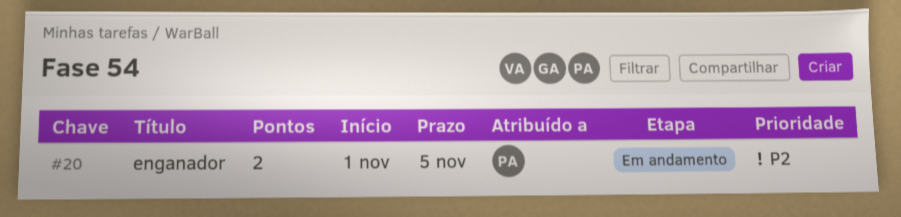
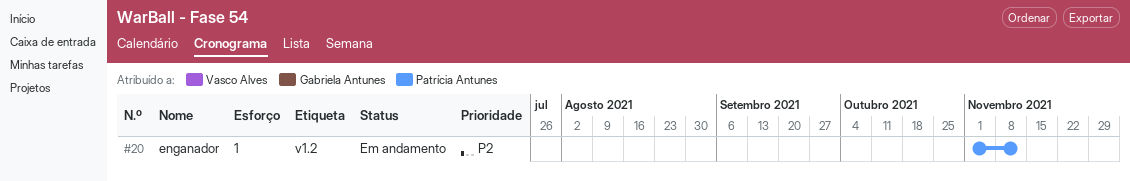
#20, estimate: 2 -> 1
#20, due: Nov 5 -> Nov 12

